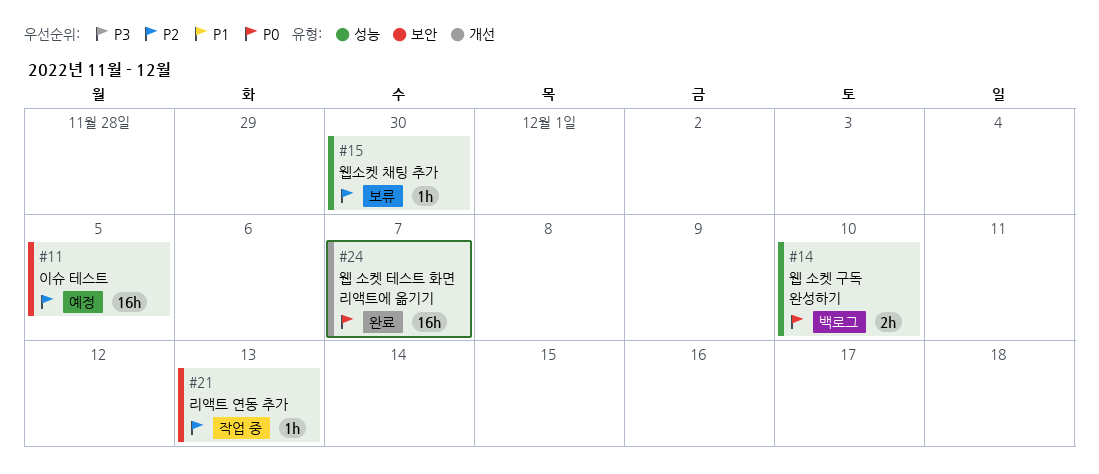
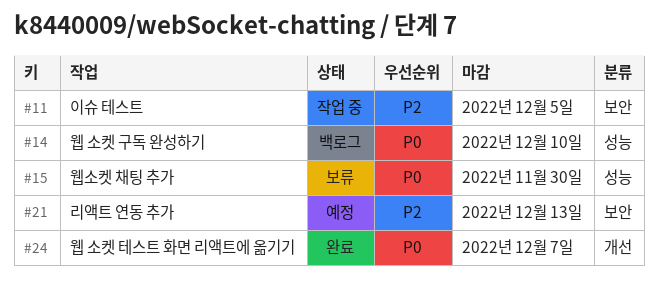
#11, status: 예정 -> 작업 중
#15, priority: P2 -> P0
#21, status: 작업 중 -> 예정

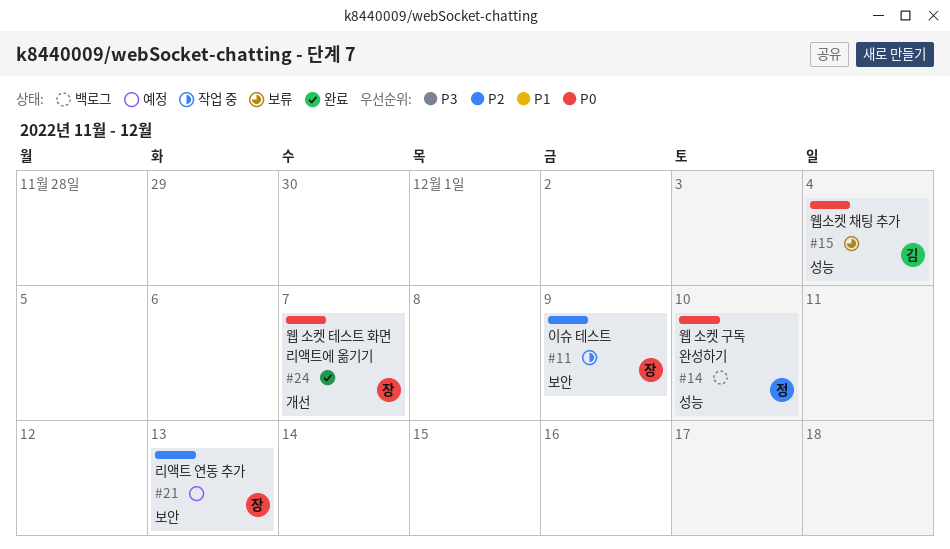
#11, due: Dec 5 -> Dec 9
#15, due: Nov 30 -> Dec 4

